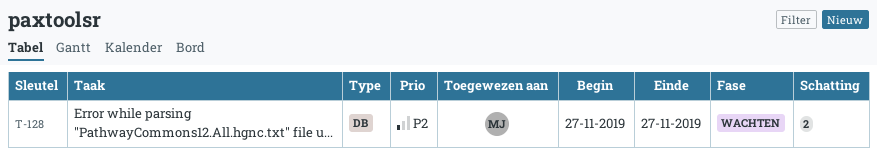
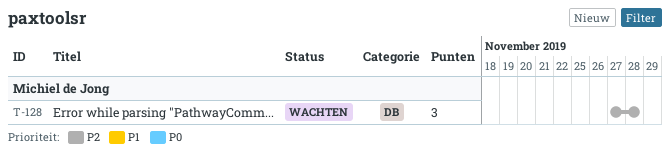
T-128, estimate: 2 -> 3
T-128, due: Nov 27 -> Nov 28

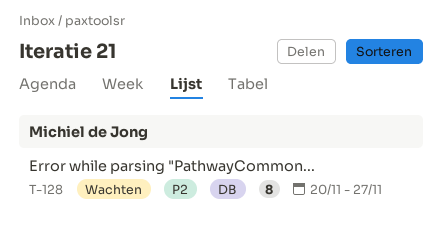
T-128, estimate: 3 -> 8
T-128, start: Nov 27 -> Nov 20
T-128, due: Nov 28 -> Nov 27

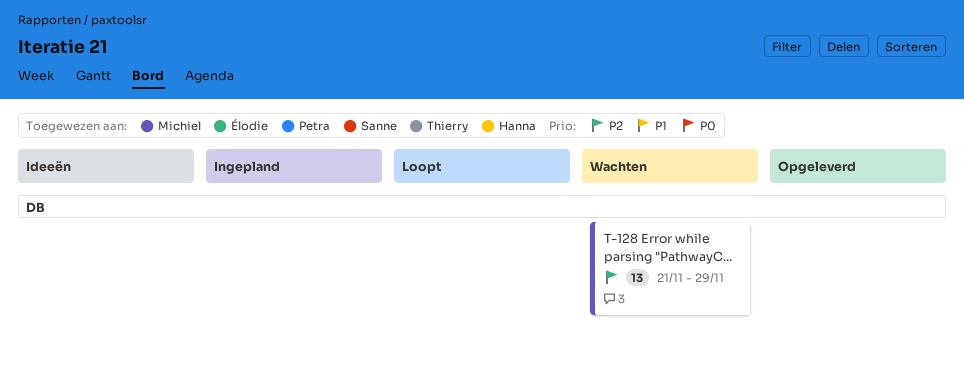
T-128, estimate: 8 -> 13
T-128, start: Nov 20 -> Nov 21
T-128, due: Nov 27 -> Nov 29

